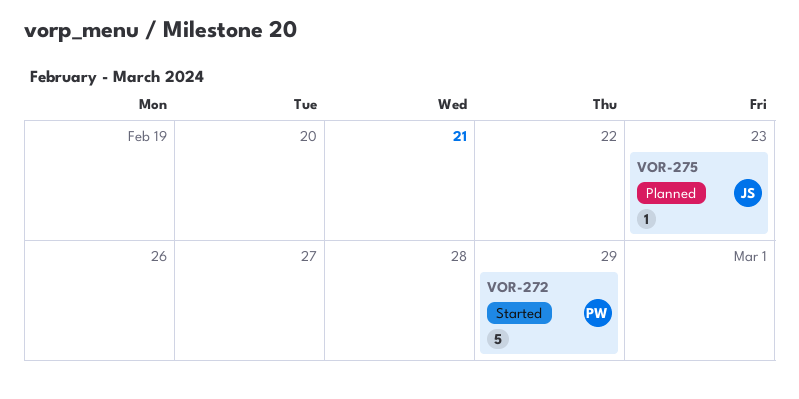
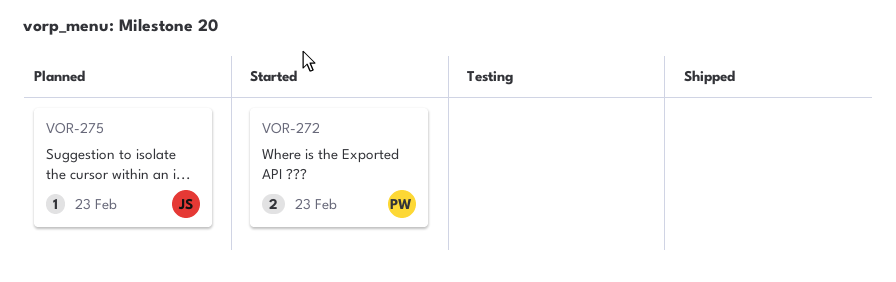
VOR-272, estimate: 5 -> 2
VOR-272, due: Feb 29 -> Feb 23

